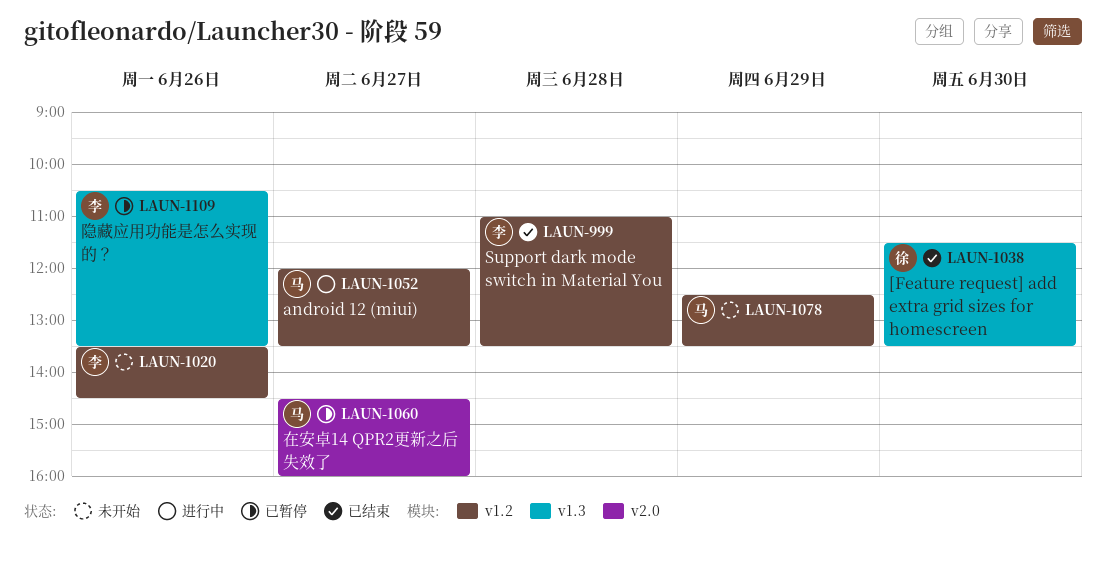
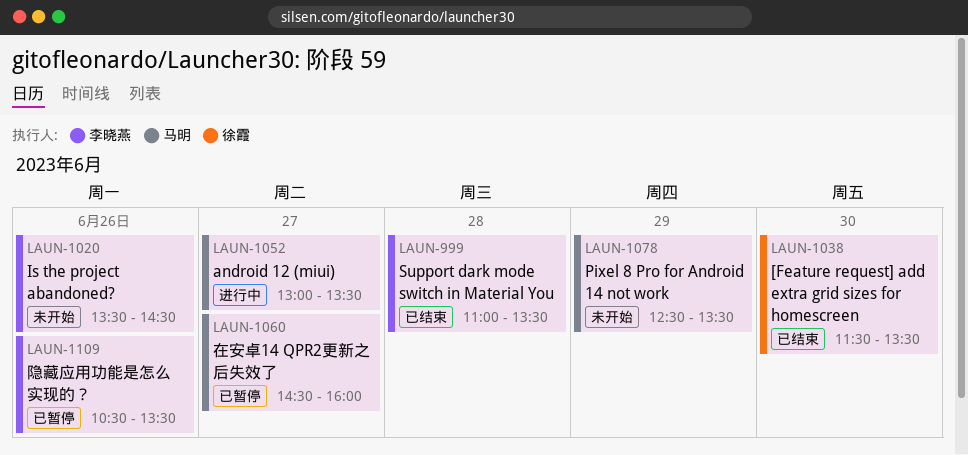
LAUN-1052, begins: 12:00 -> 13:00

